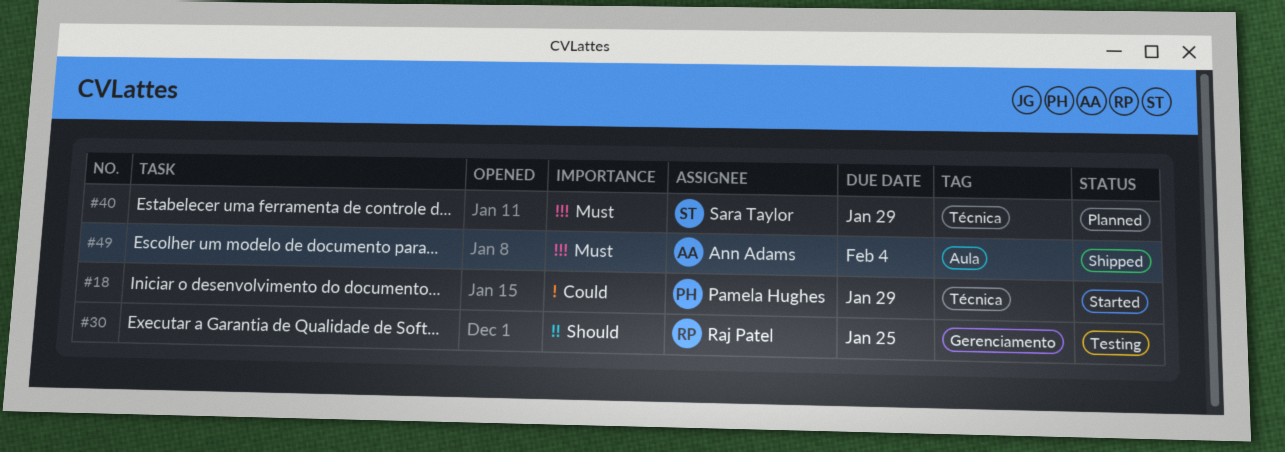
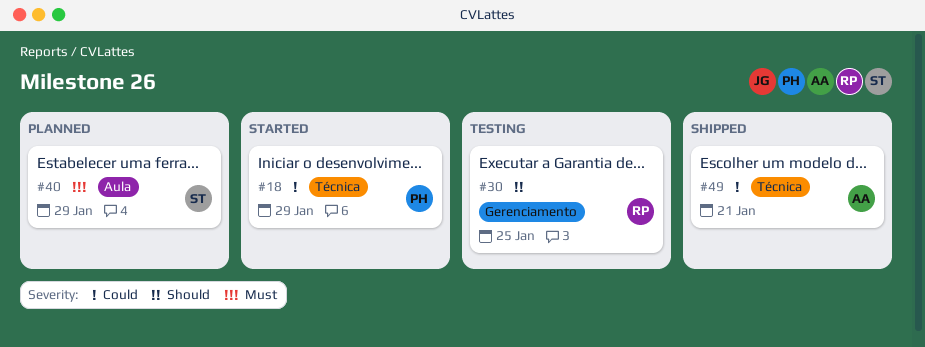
#40, label: Técnica -> Aula
#49, priority: Must -> Could
#49, label: Aula -> Técnica
#49, due: Feb 4 -> Jan 21

